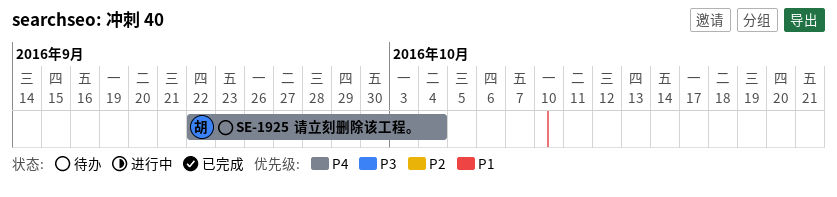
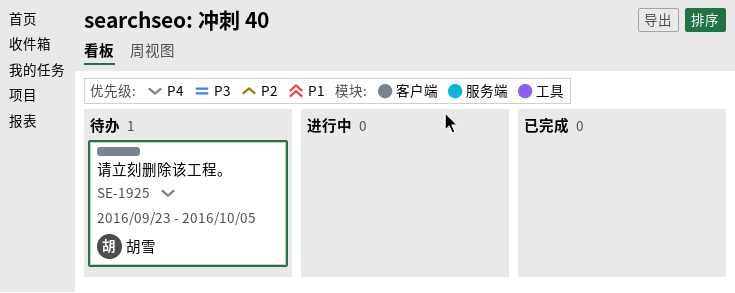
SE-1925, start: Sep 22 -> Sep 23
SE-1925, due: Oct 4 -> Oct 5

